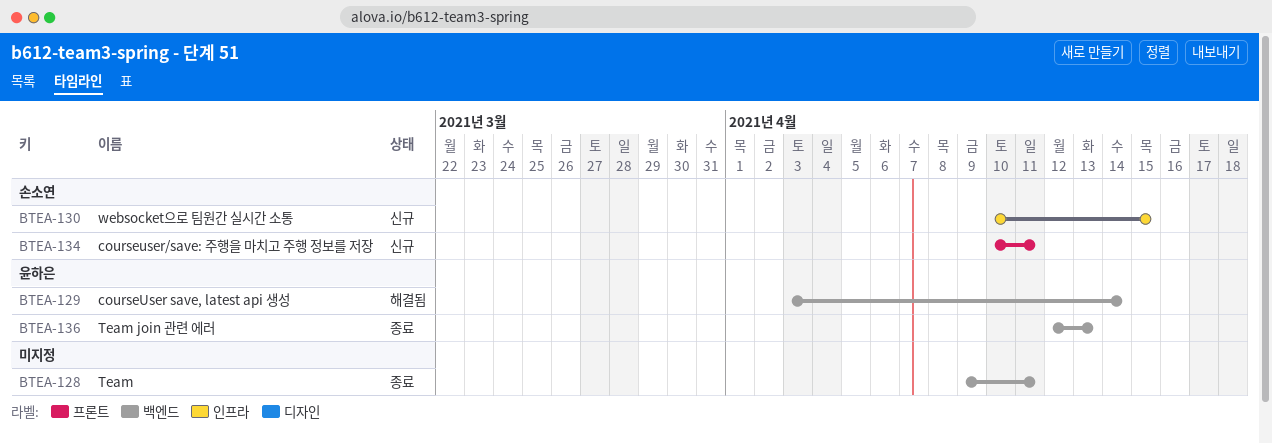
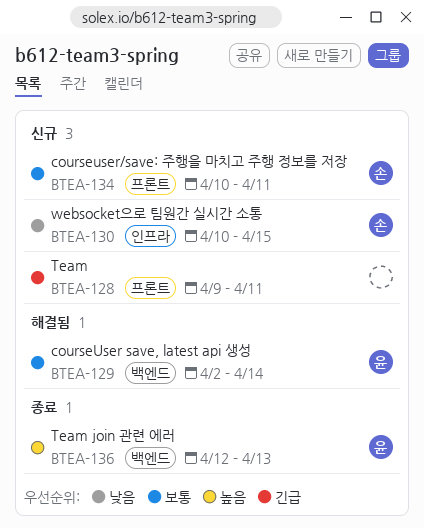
BTEA-128, status: 종료 -> 신규
BTEA-128, label: 백엔드 -> 프론트
BTEA-129, start: Apr 3 -> Apr 2

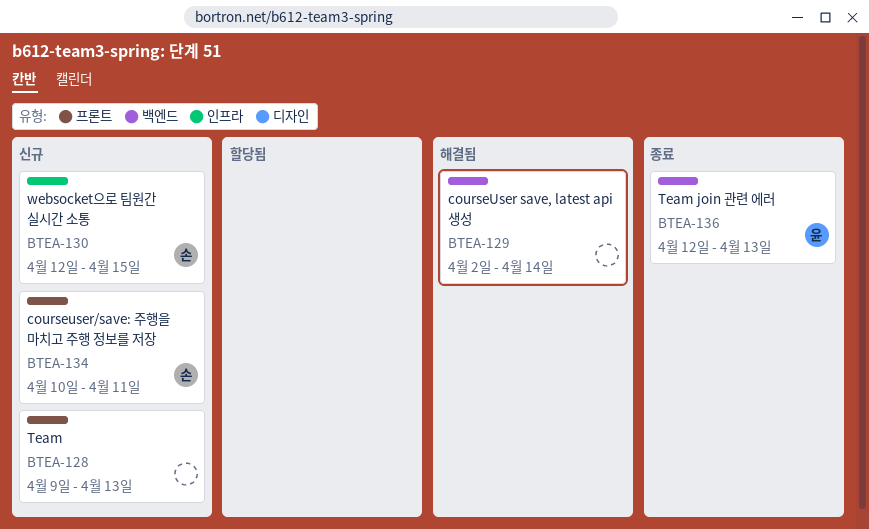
BTEA-128, due: Apr 11 -> Apr 13
BTEA-129, owner: 윤 -> none
BTEA-130, start: Apr 10 -> Apr 12

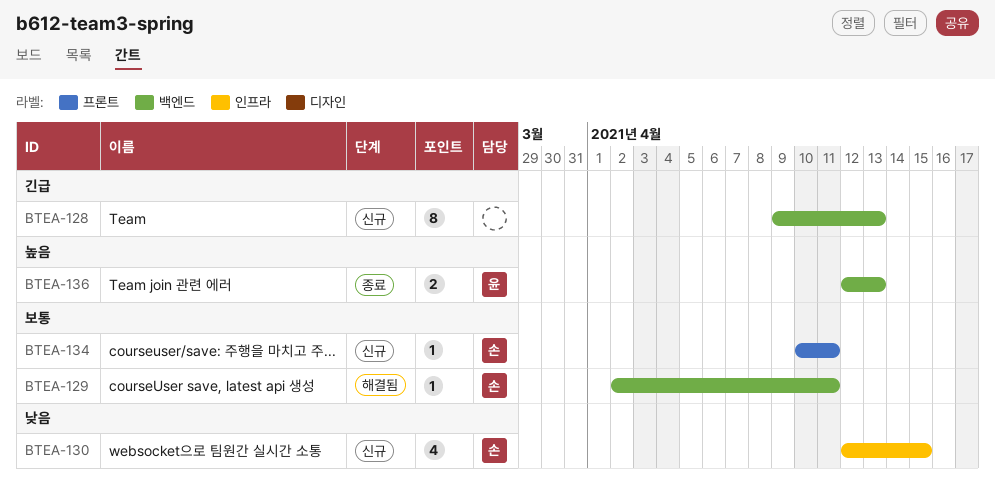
BTEA-128, label: 프론트 -> 백엔드
BTEA-129, owner: none -> 손
BTEA-129, due: Apr 14 -> Apr 11

